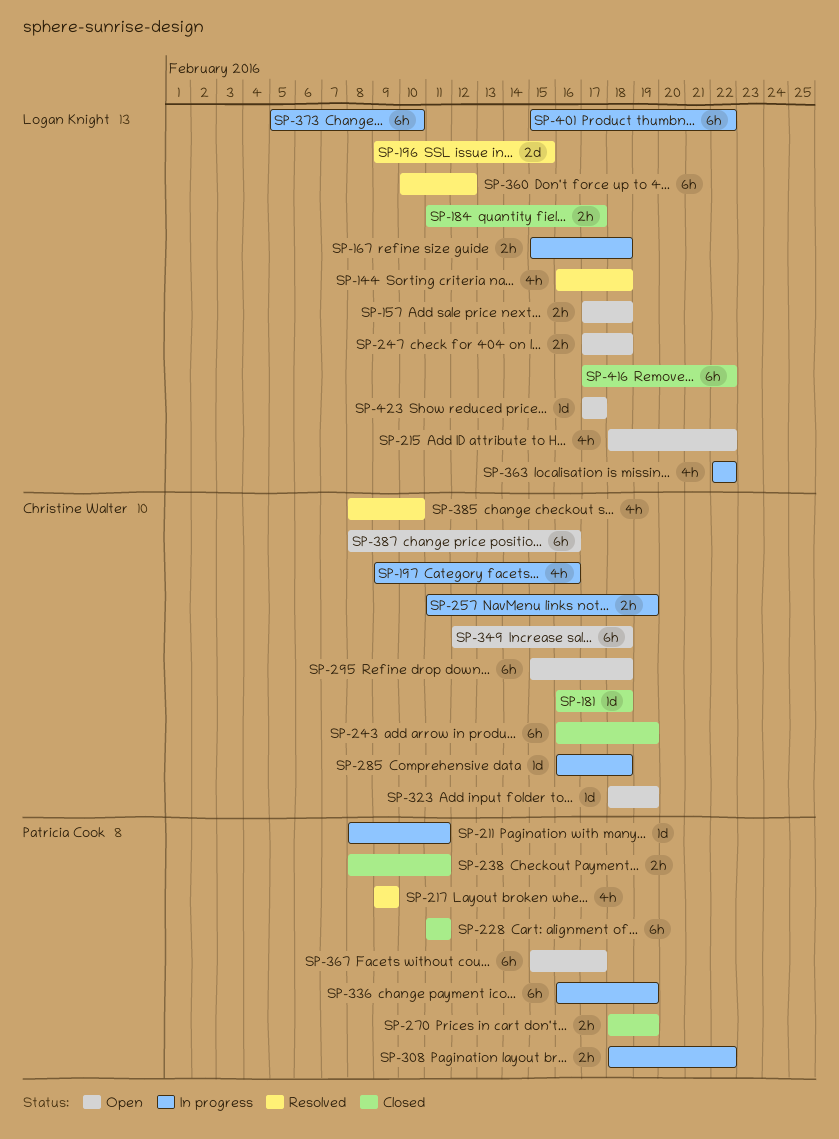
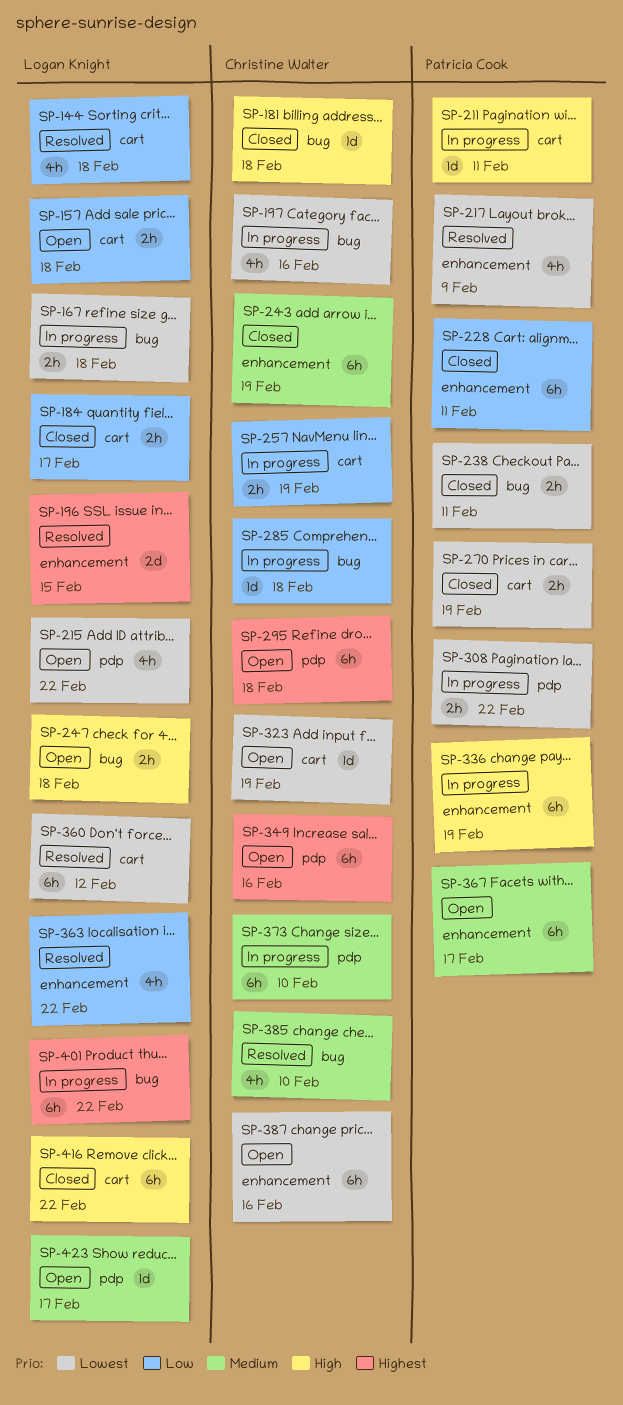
SP-349, due: Feb 18 -> Feb 16
SP-363, status: In progress -> Resolved
SP-373, owner: Logan Knight -> Christine Walter

